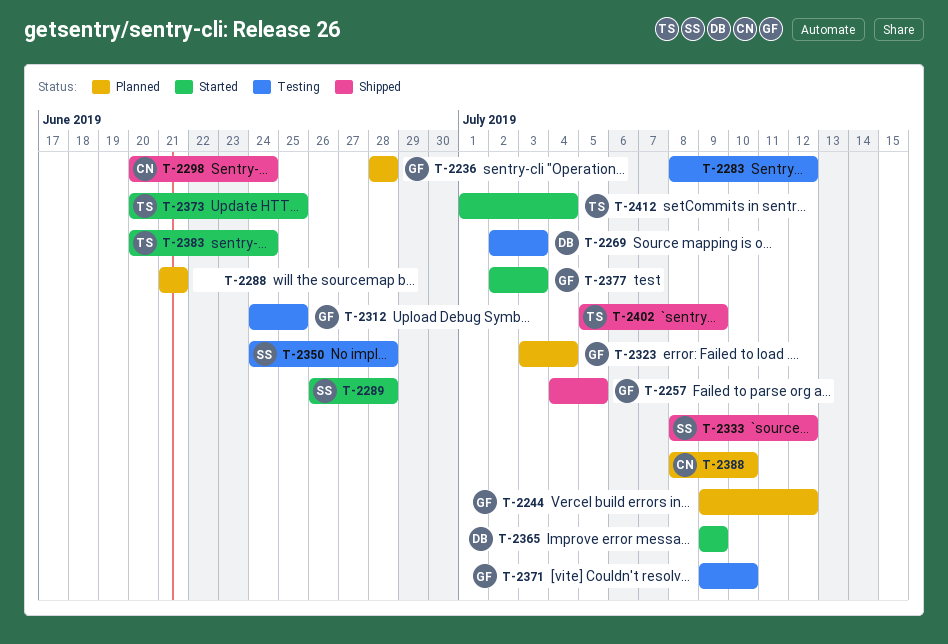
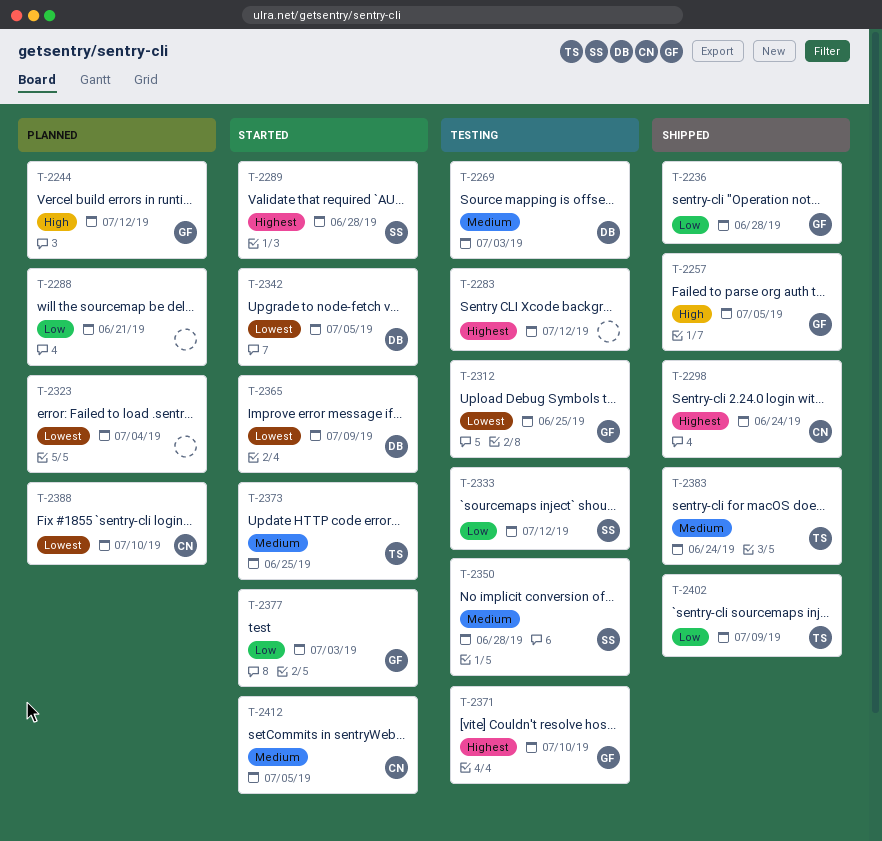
T-2236, status: Planned -> Shipped
T-2323, owner: GF -> none
T-2333, status: Shipped -> Testing
T-2342: none -> present
T-2383, status: Started -> Shipped
T-2412, owner: TS -> CN
T-2412, due: Jul 4 -> Jul 5

